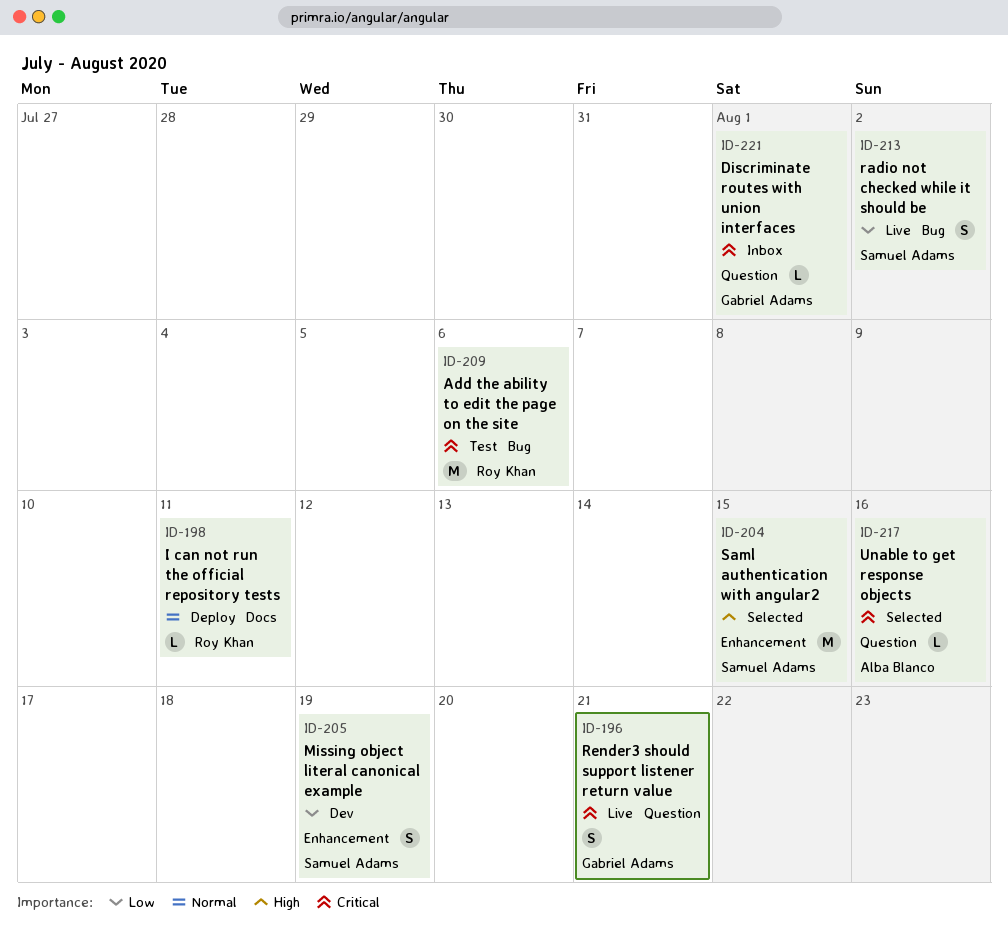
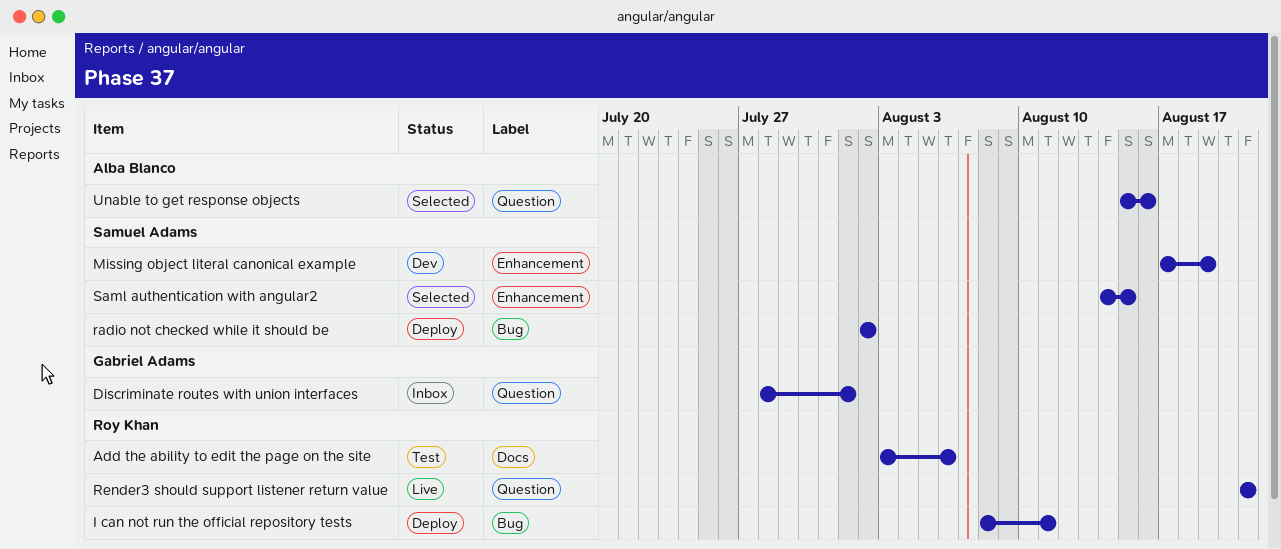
Add the ability to edit the page on the site, label: Bug -> Docs
I can not run the official repository tests, label: Docs -> Bug
radio not checked while it should be, status: Live -> Deploy
Render3 should support listener return value, owner: Gabriel Adams -> Roy Khan

